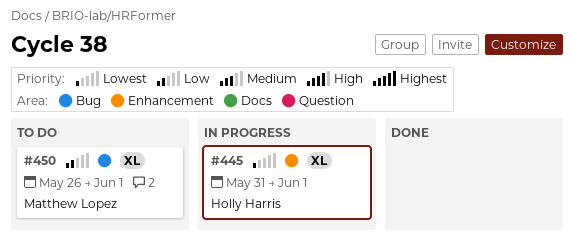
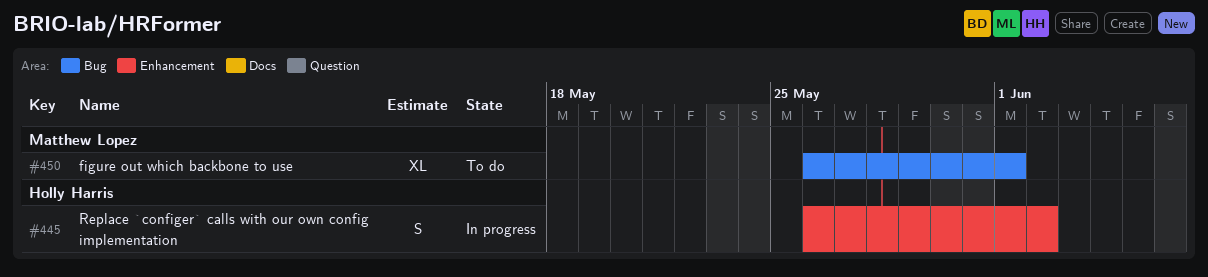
#445, estimate: XL -> S
#445, start: May 31 -> May 26
#445, due: Jun 1 -> Jun 2

